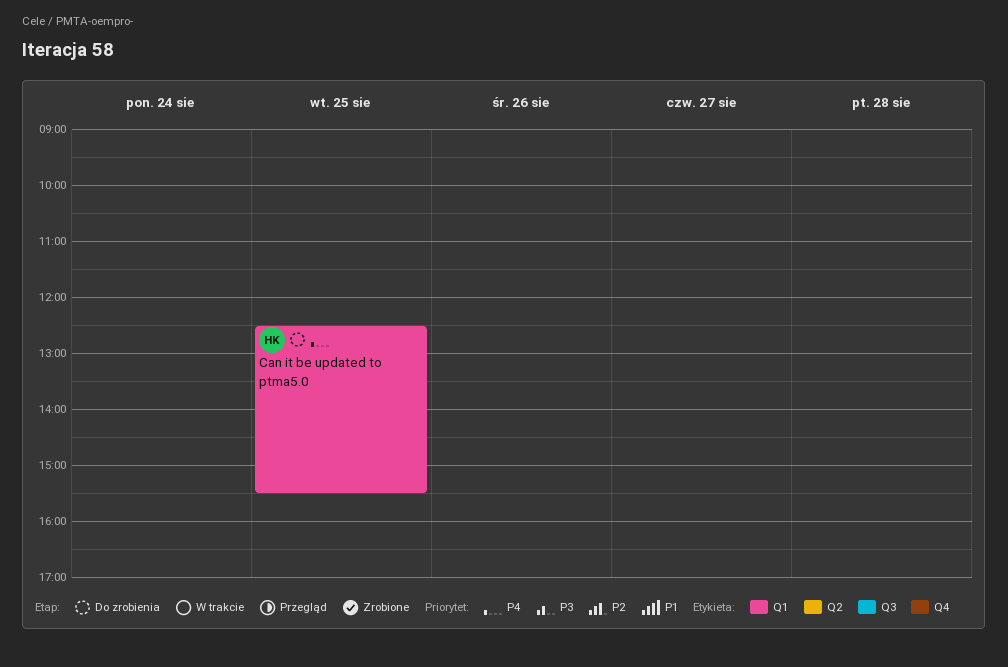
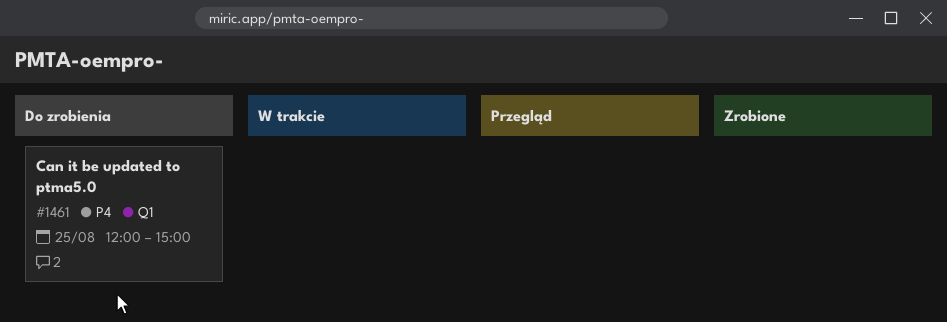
Can it be updated to ptma5.0, begins: 12:30 -> 12:00
Can it be updated to ptma5.0, ends: 15:30 -> 15:00

